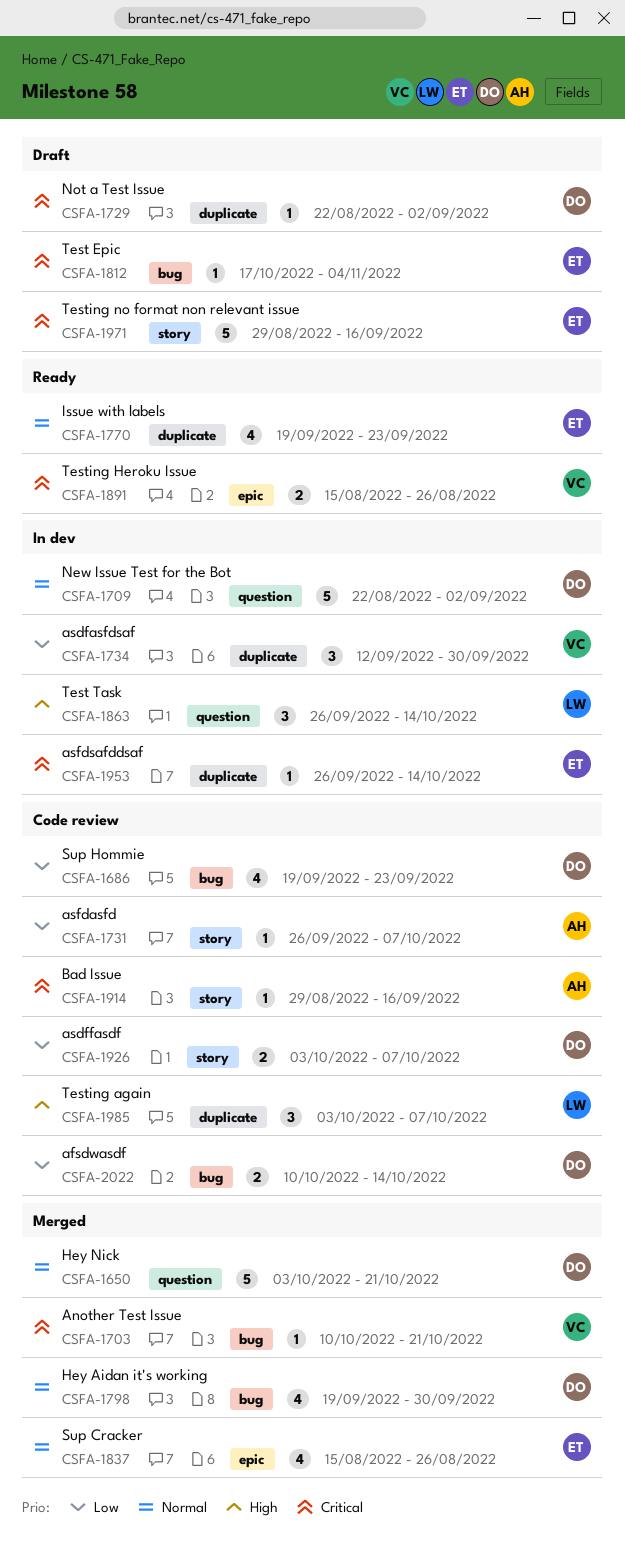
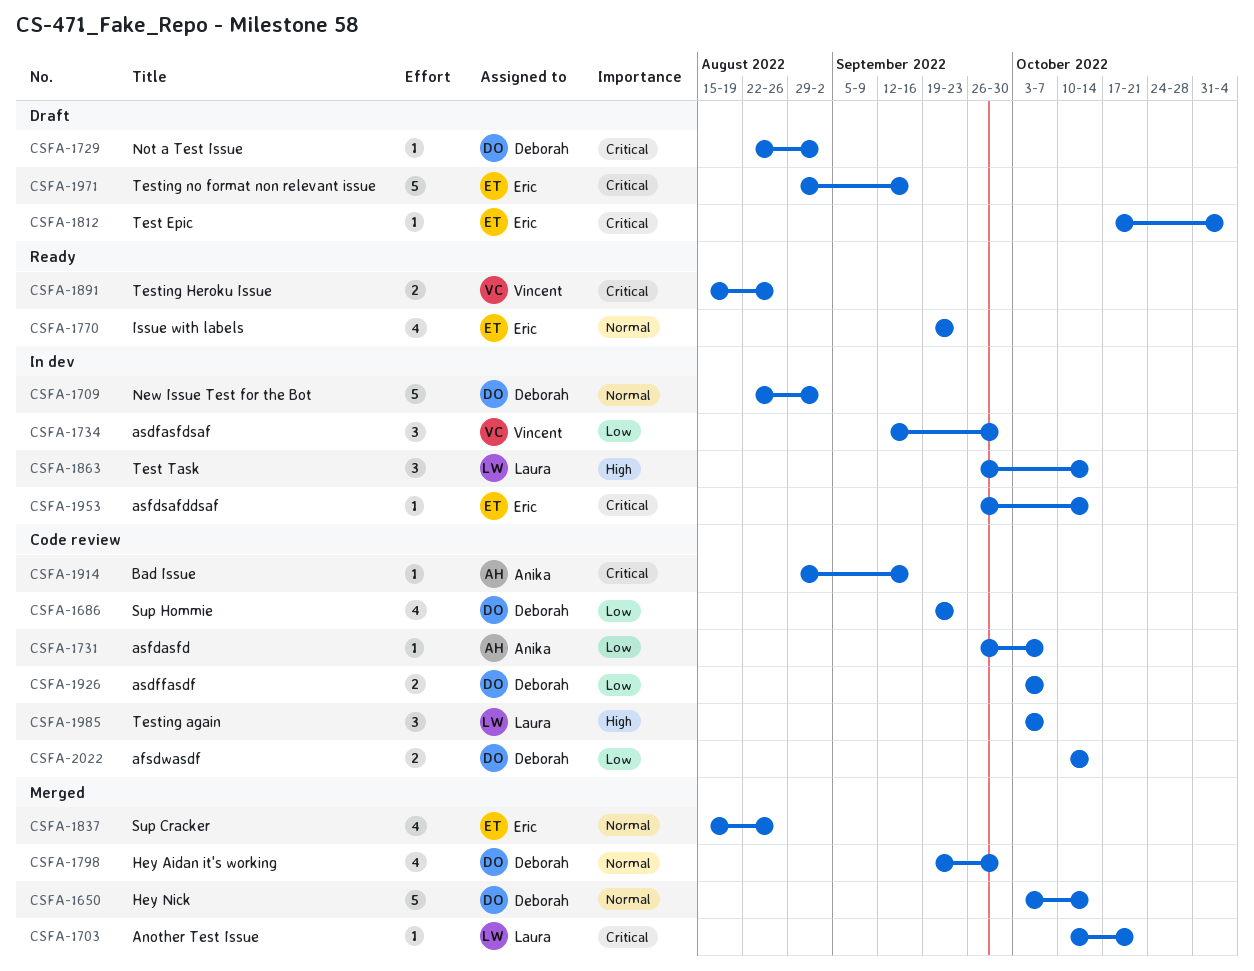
CSFA-1650, due: Oct 21 -> Oct 14
CSFA-1703, owner: Vincent -> Laura

